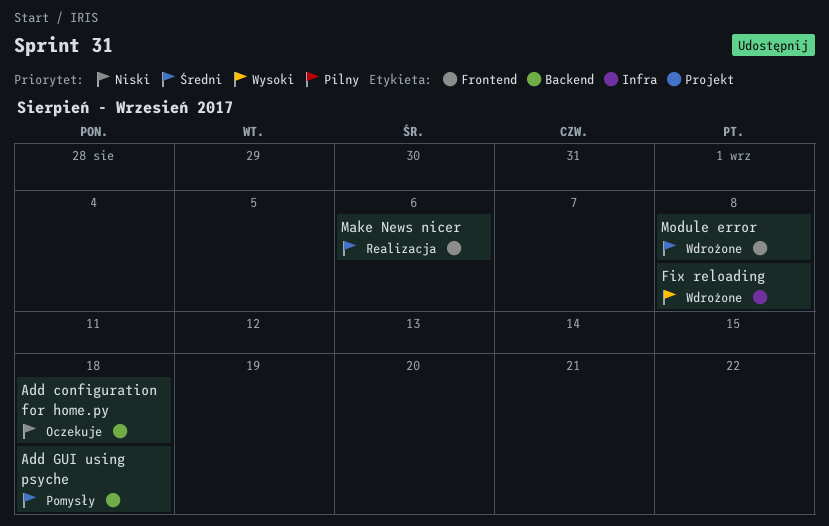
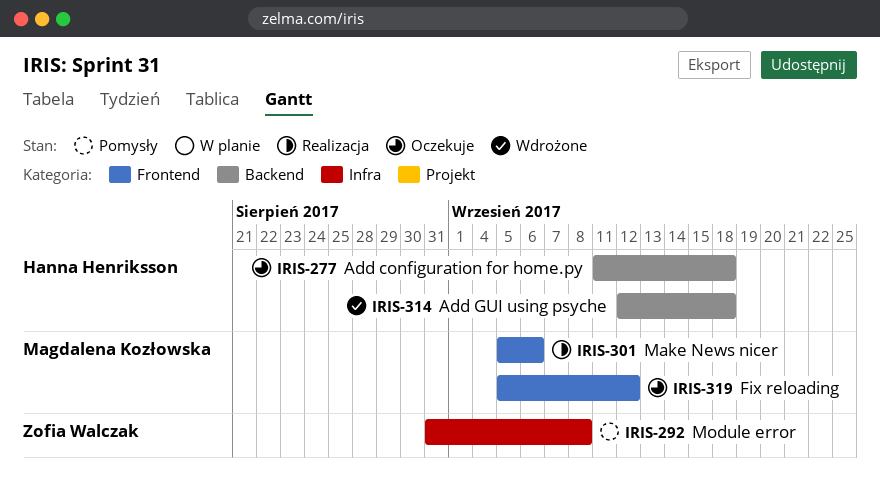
Add GUI using psyche, status: Pomysły -> Wdrożone
Fix reloading, status: Wdrożone -> Oczekuje
Fix reloading, label: Infra -> Frontend
Fix reloading, due: Sep 8 -> Sep 12
Module error, status: Wdrożone -> Pomysły
Module error, label: Frontend -> Infra

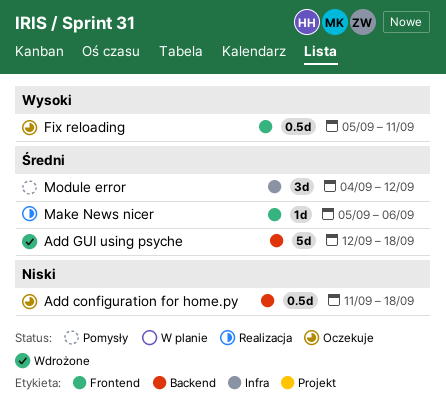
Fix reloading, due: Sep 12 -> Sep 11
Module error, start: Aug 31 -> Sep 4
Module error, due: Sep 8 -> Sep 12

